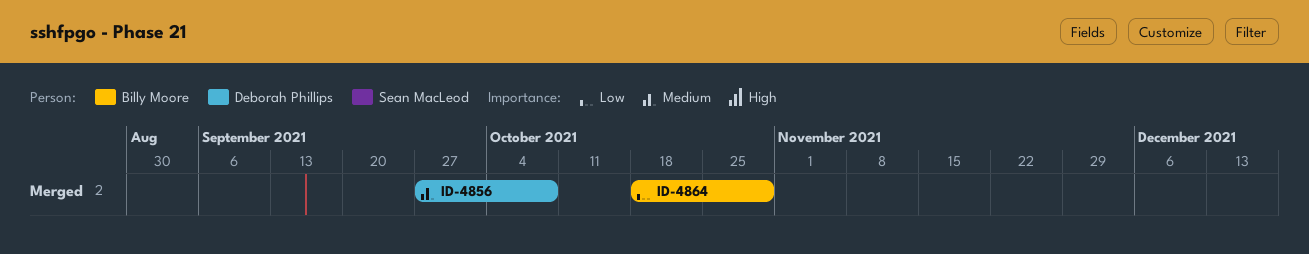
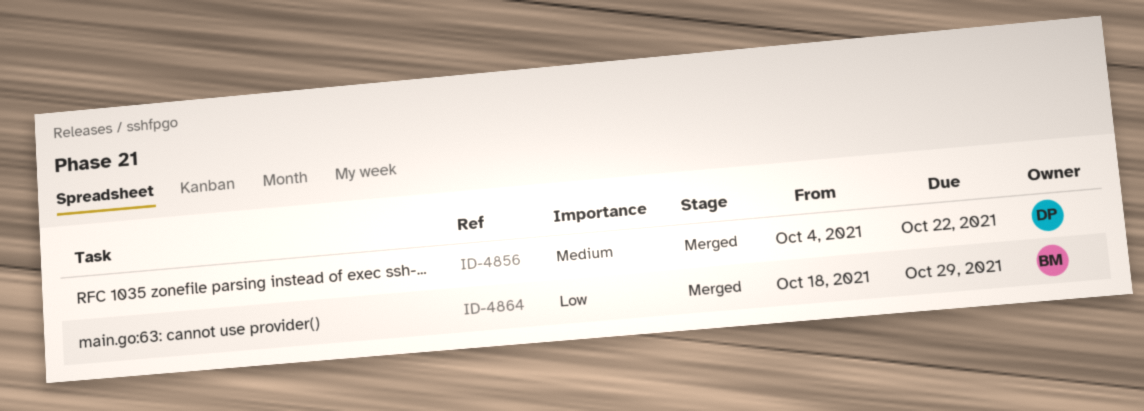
ID-4856, start: Sep 27 -> Oct 4
ID-4856, due: Oct 8 -> Oct 22

